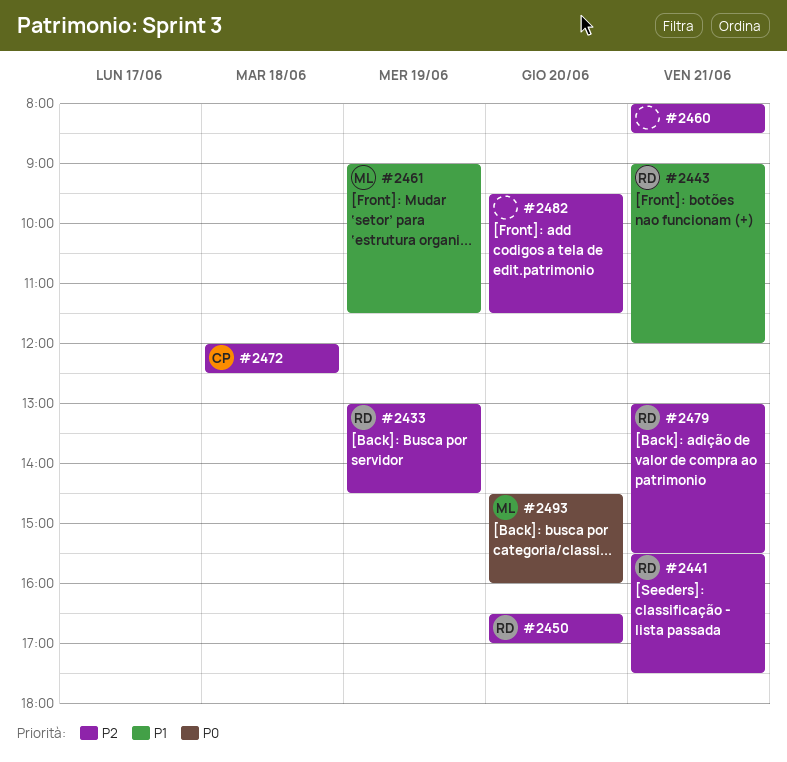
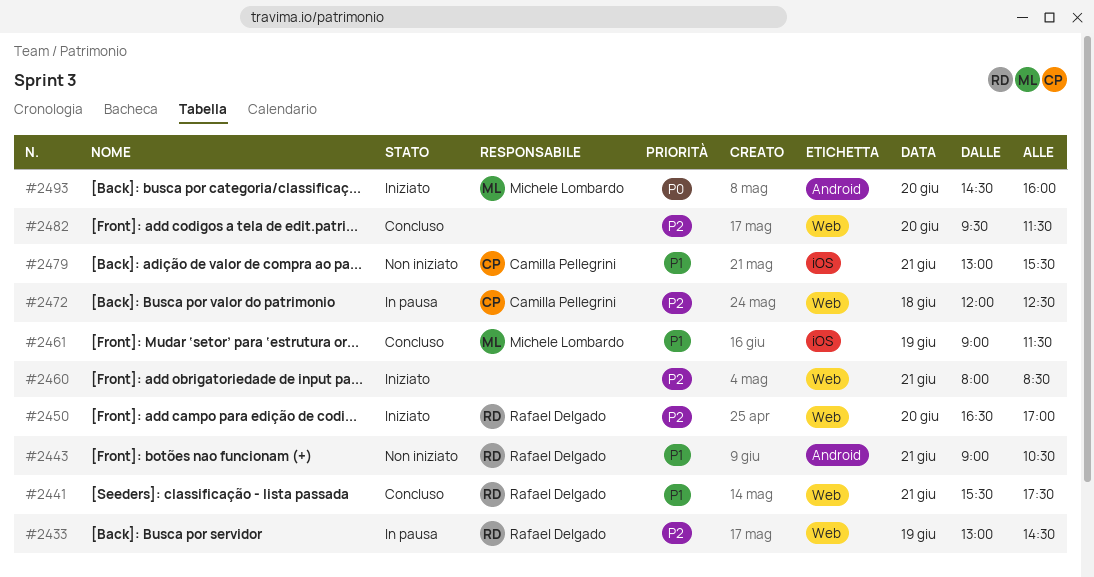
#2441, priority: P2 -> P1
#2443, ends: 12:00 -> 10:30
#2479, owner: Rafael Delgado -> Camilla Pellegrini
#2479, priority: P2 -> P1

